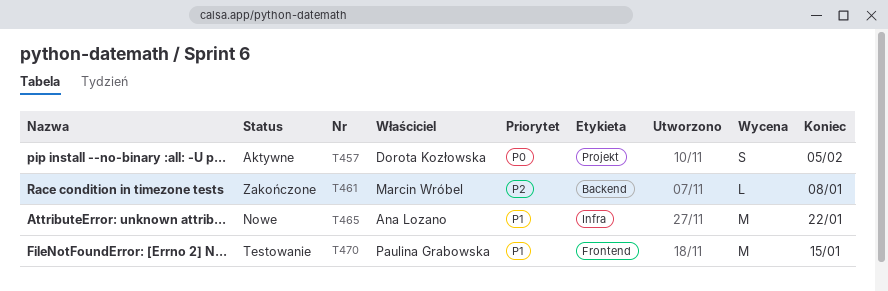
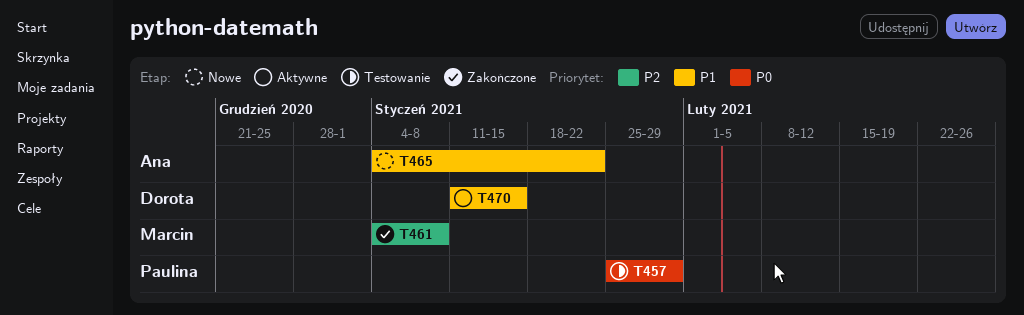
T457, status: Aktywne -> Testowanie
T457, owner: Dorota Kozłowska -> Paulina Grabowska
T457, due: Feb 5 -> Jan 29
T470, status: Testowanie -> Aktywne
T470, owner: Paulina Grabowska -> Dorota Kozłowska

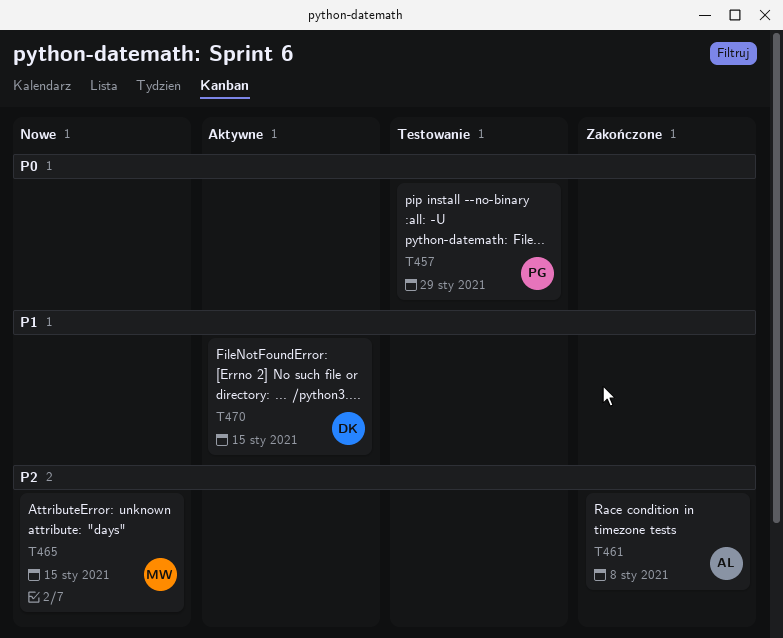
T461, owner: Marcin -> Ana
T465, owner: Ana -> Marcin
T465, priority: P1 -> P2
T465, due: Jan 22 -> Jan 15

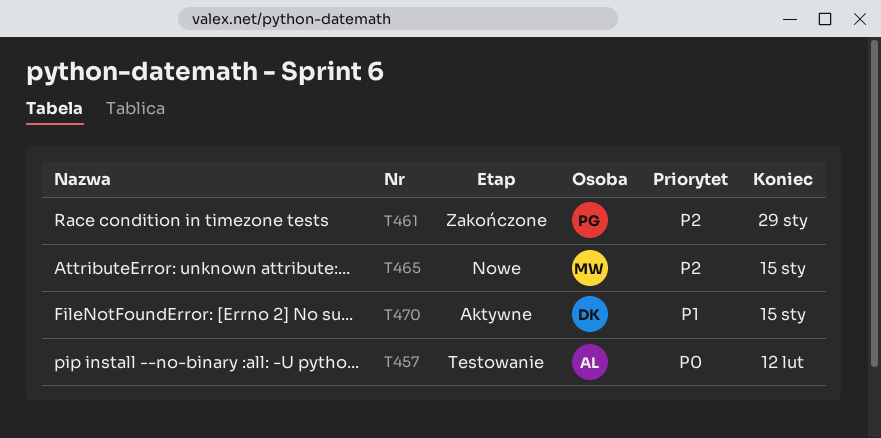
T457, owner: PG -> AL
T457, due: Jan 29 -> Feb 12
T461, owner: AL -> PG
T461, due: Jan 8 -> Jan 29

